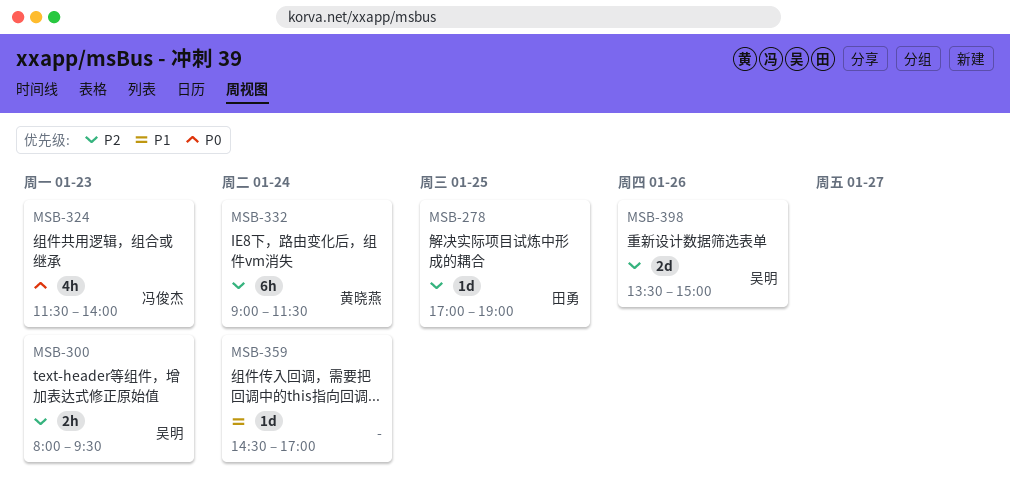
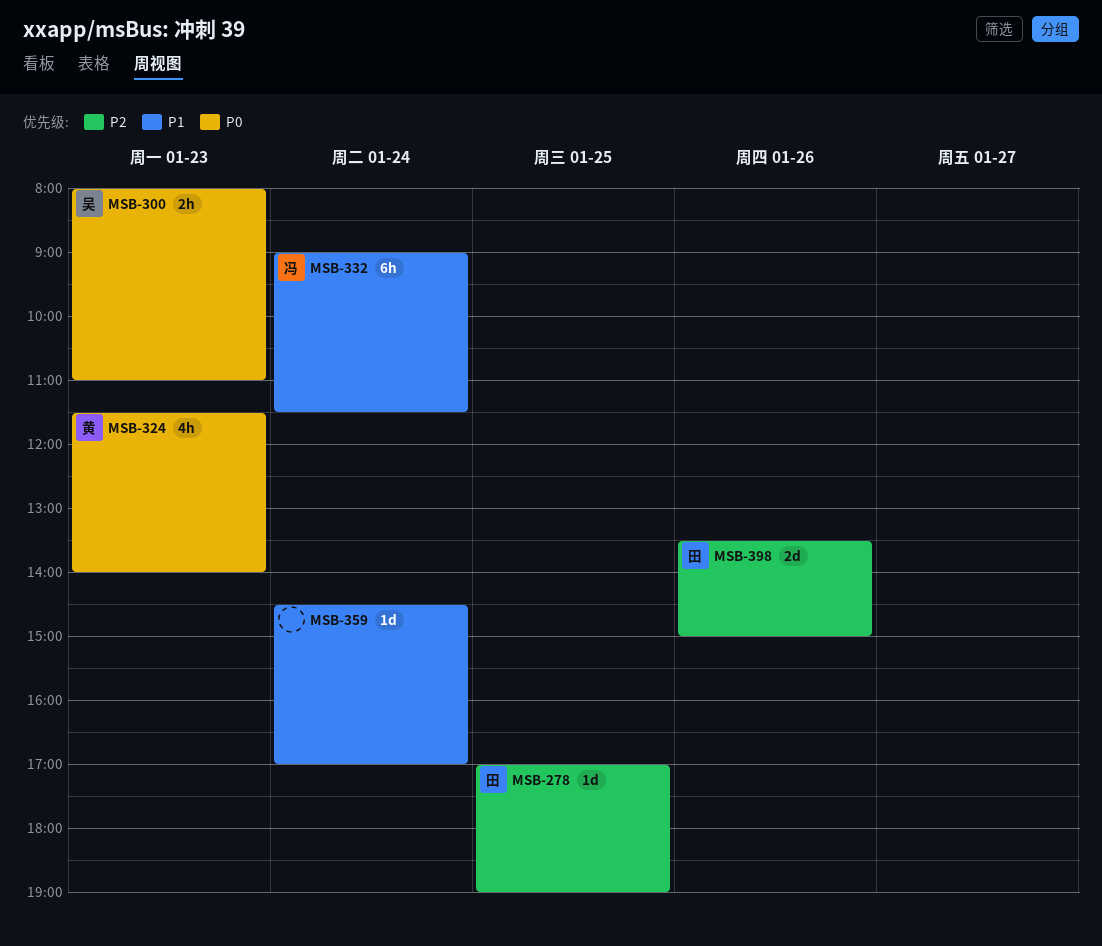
MSB-300, priority: P2 -> P0
MSB-300, ends: 09:30 -> 11:00
MSB-324, owner: 冯俊杰 -> 黄晓燕
MSB-332, owner: 黄晓燕 -> 冯俊杰
MSB-332, priority: P2 -> P1
MSB-398, owner: 吴明 -> 田勇

